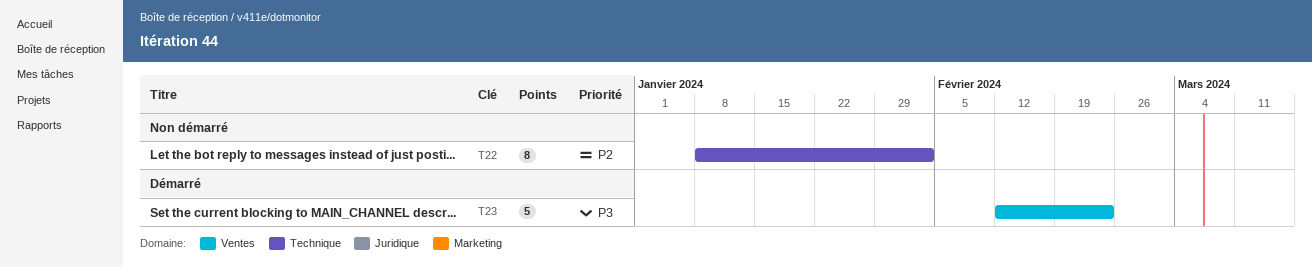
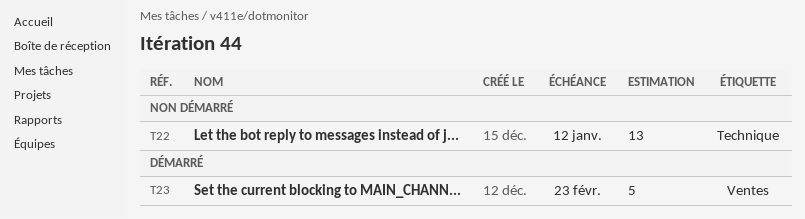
T22, estimate: 8 -> 13
T22, due: Feb 2 -> Jan 12

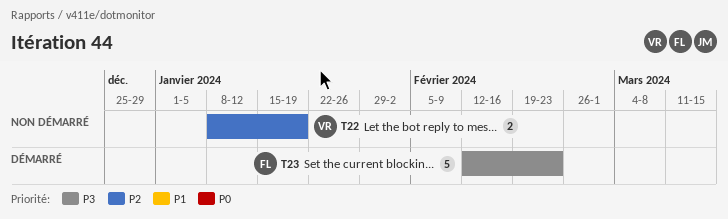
T22, estimate: 13 -> 2
T22, due: Jan 12 -> Jan 19

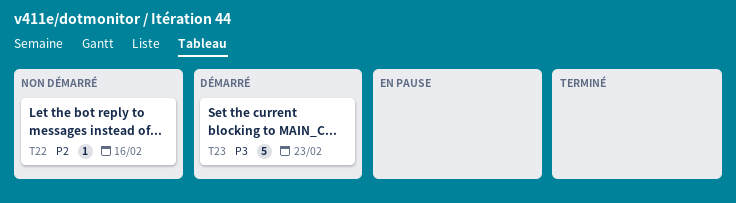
T22, estimate: 2 -> 1
T22, due: Jan 19 -> Feb 16

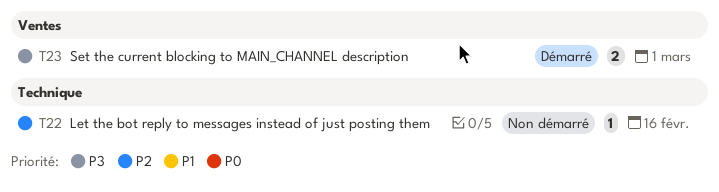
T23, estimate: 5 -> 2
T23, due: Feb 23 -> Mar 1

